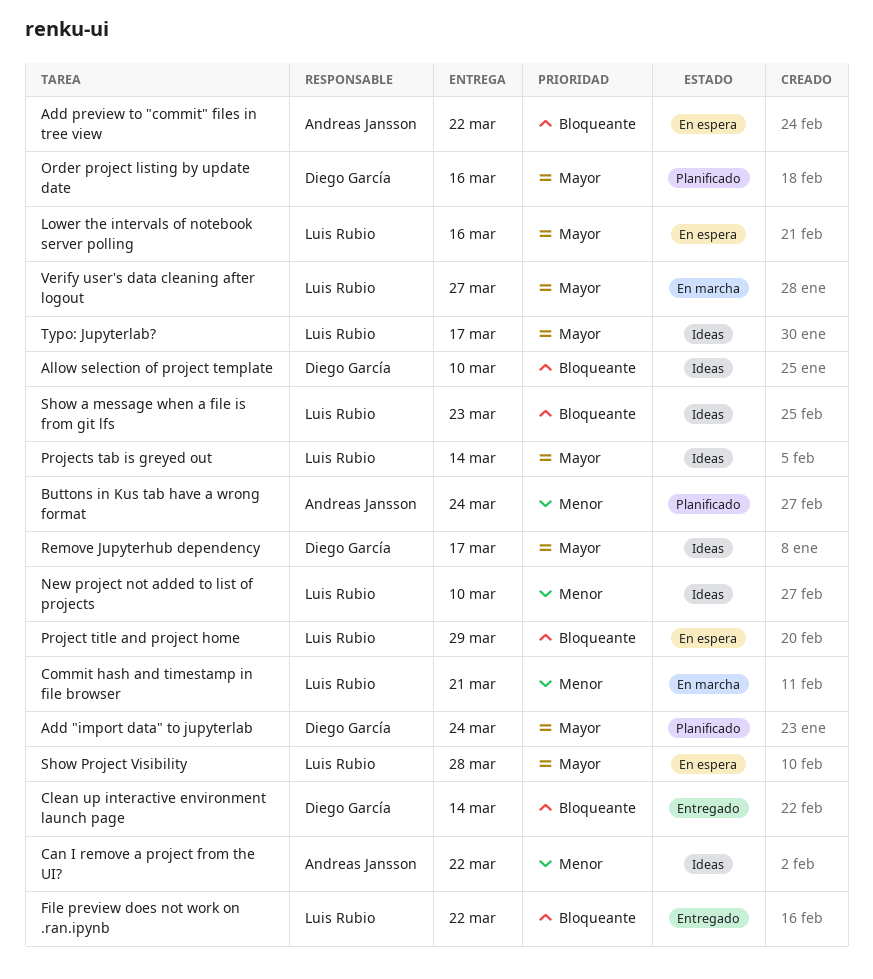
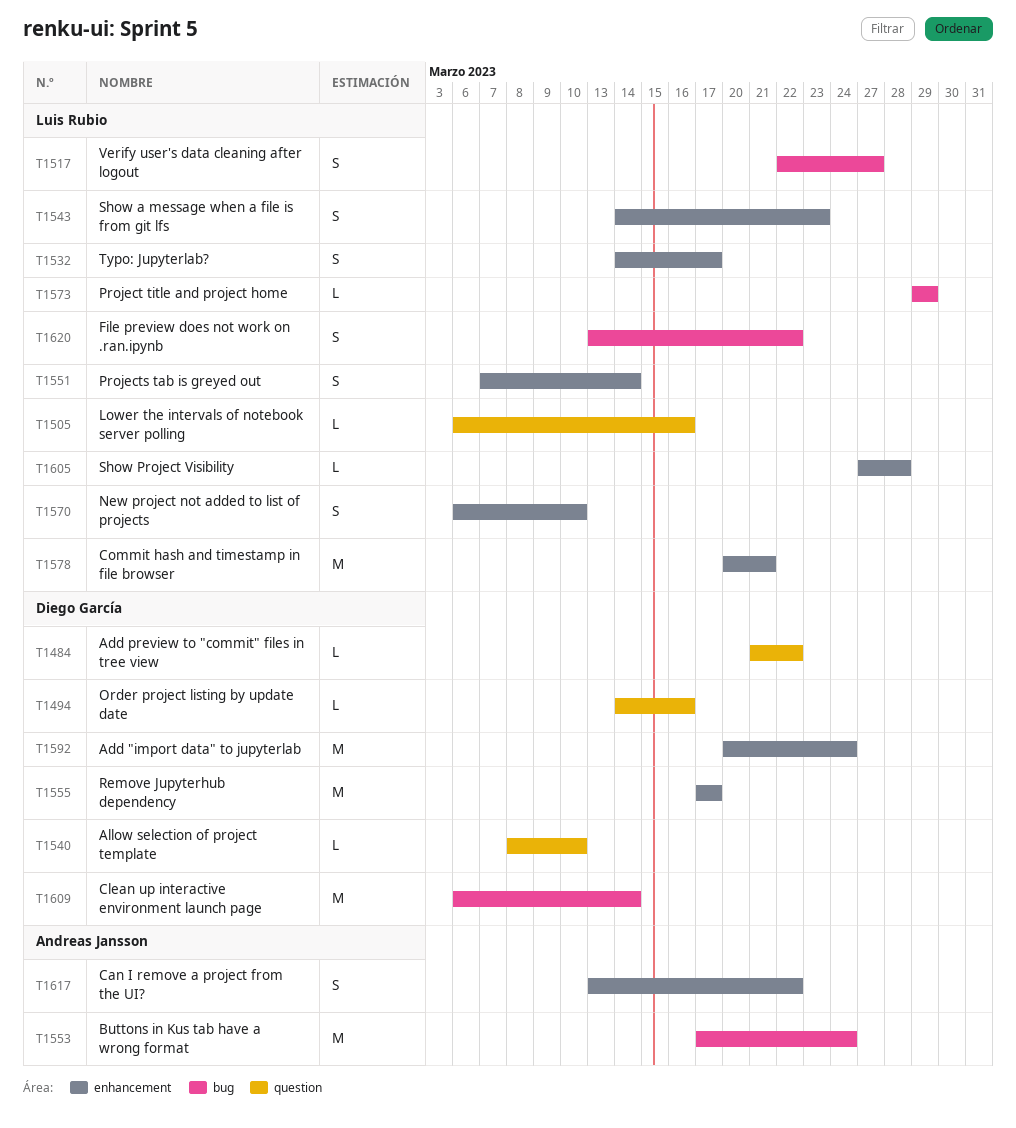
Add preview to "commit" files in tree view, owner: Andreas Jansson -> Diego García

